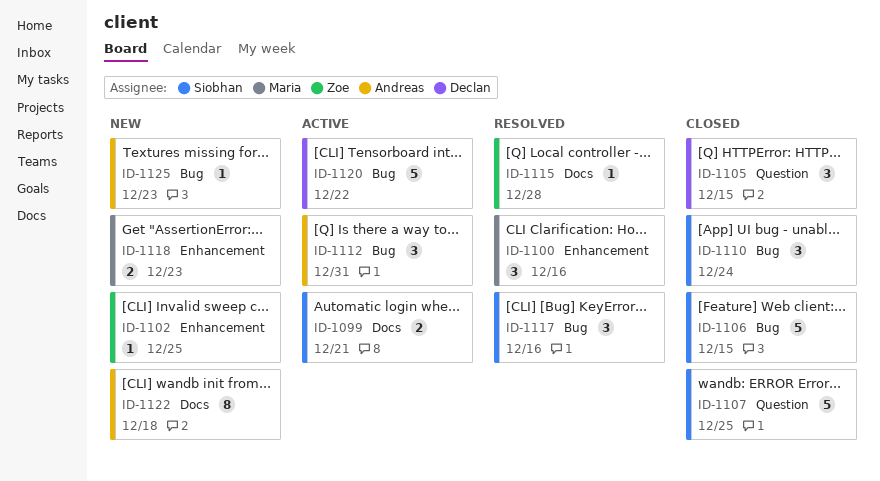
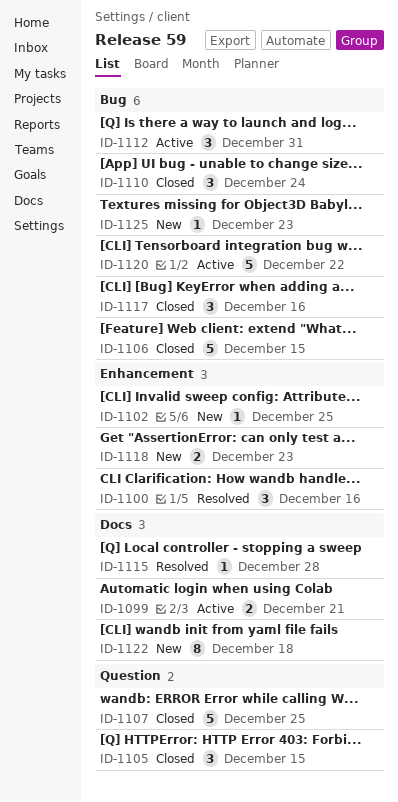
ID-1117, status: Resolved -> Closed

